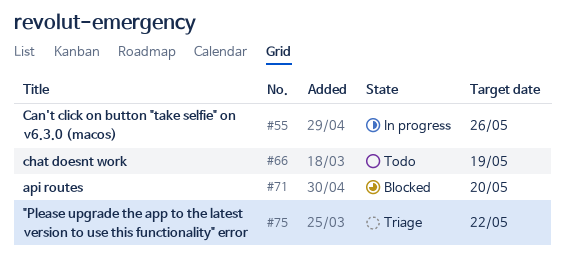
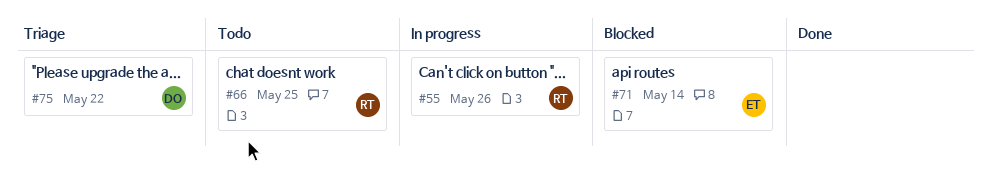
#66, due: May 19 -> May 25
#71, due: May 20 -> May 14

